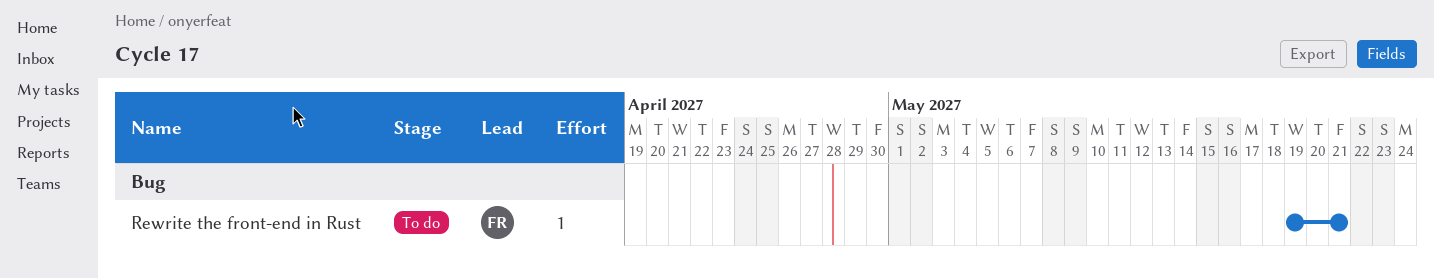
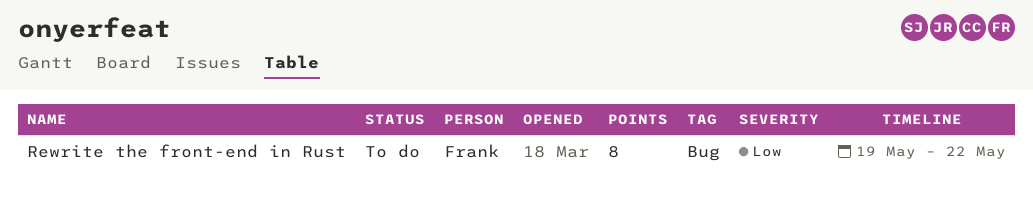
Rewrite the front-end in Rust, estimate: 1 -> 8
Rewrite the front-end in Rust, due: May 21 -> May 22

